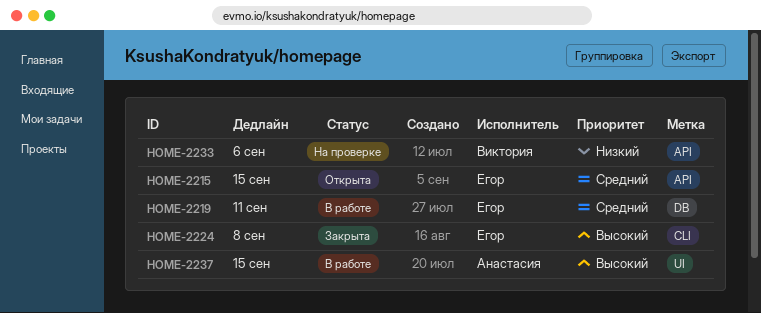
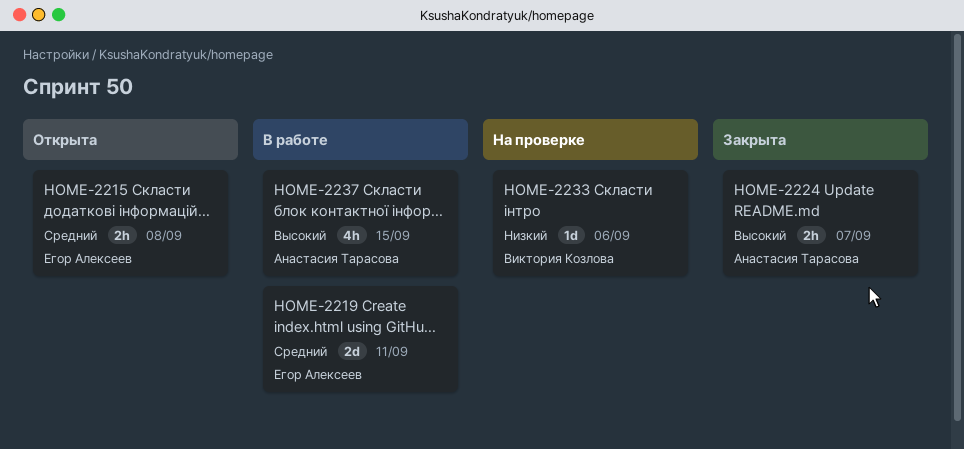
HOME-2215, due: Sep 15 -> Sep 8
HOME-2224, owner: Егор Алексеев -> Анастасия Тарасова
HOME-2224, due: Sep 8 -> Sep 7

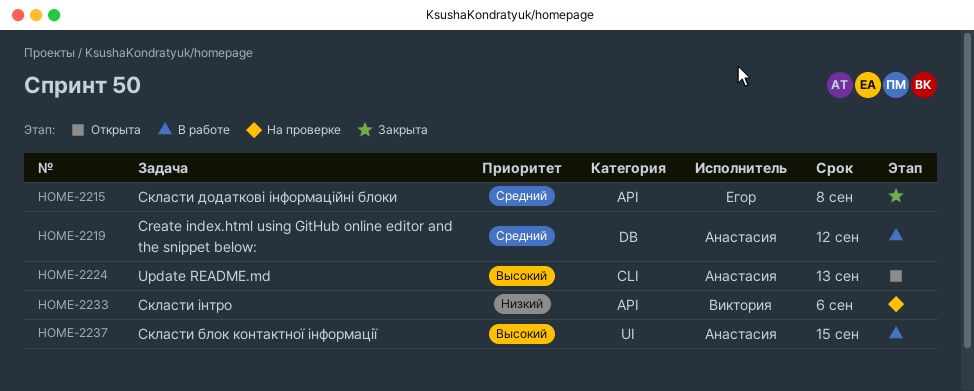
HOME-2215, status: Открыта -> Закрыта
HOME-2219, owner: Егор Алексеев -> Анастасия Тарасова
HOME-2219, due: Sep 11 -> Sep 12
HOME-2224, status: Закрыта -> Открыта
HOME-2224, due: Sep 7 -> Sep 13

